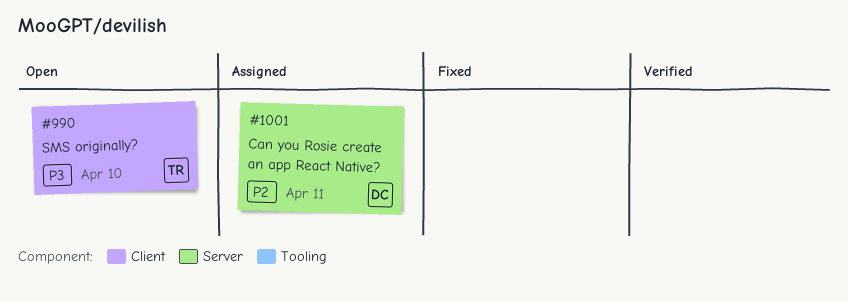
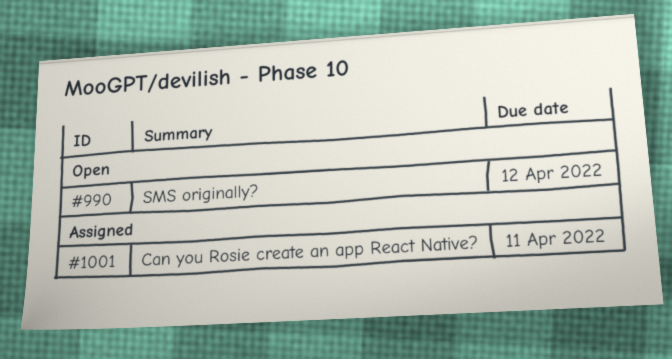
#990, due: Apr 10 -> Apr 12

